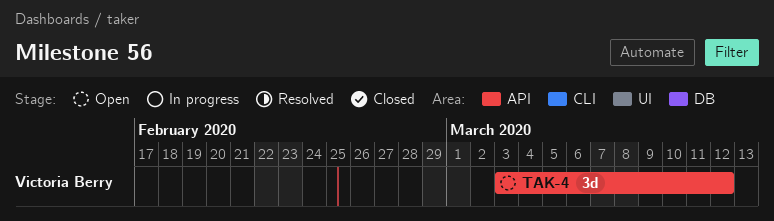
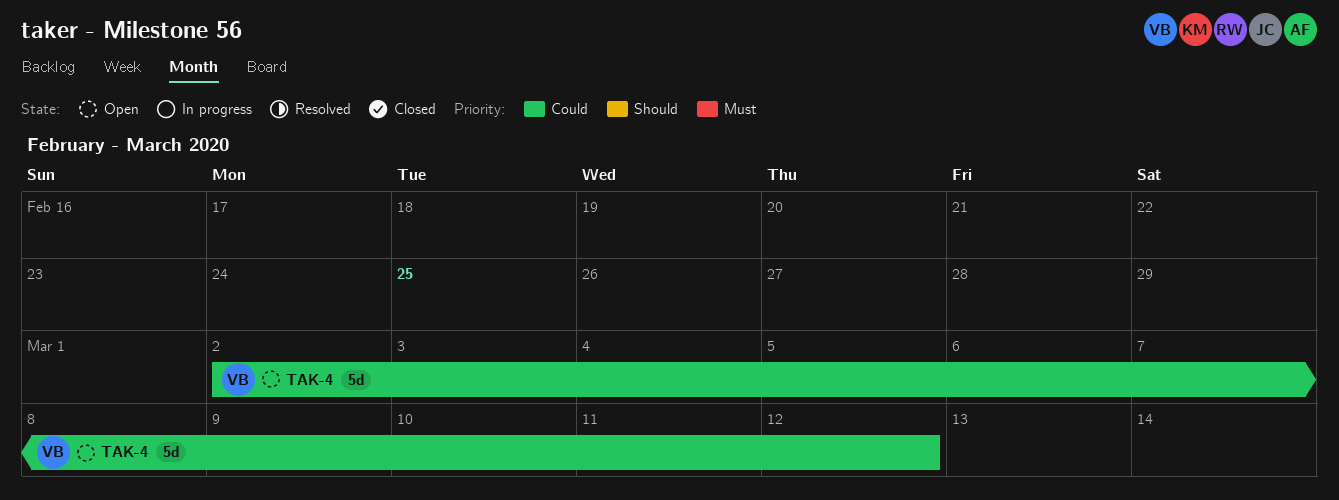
TAK-4, estimate: 3d -> 5d
TAK-4, start: Mar 3 -> Mar 2

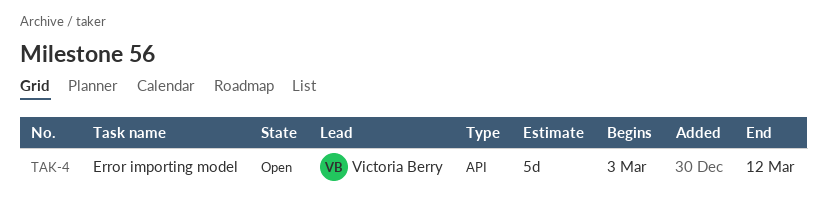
TAK-4, start: Mar 2 -> Mar 3

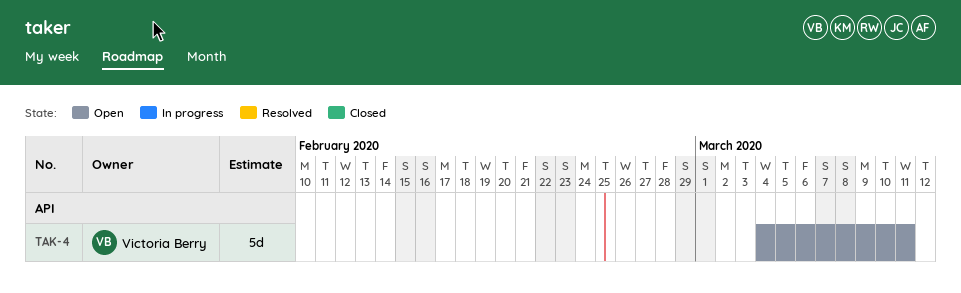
TAK-4, start: Mar 3 -> Mar 4
TAK-4, due: Mar 12 -> Mar 11

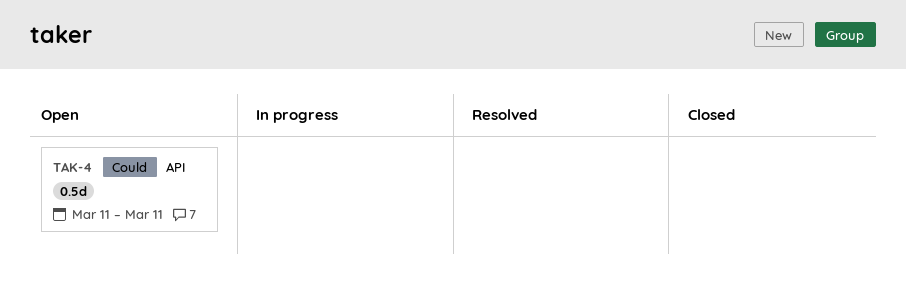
TAK-4, estimate: 5d -> 0.5d
TAK-4, start: Mar 4 -> Mar 11

